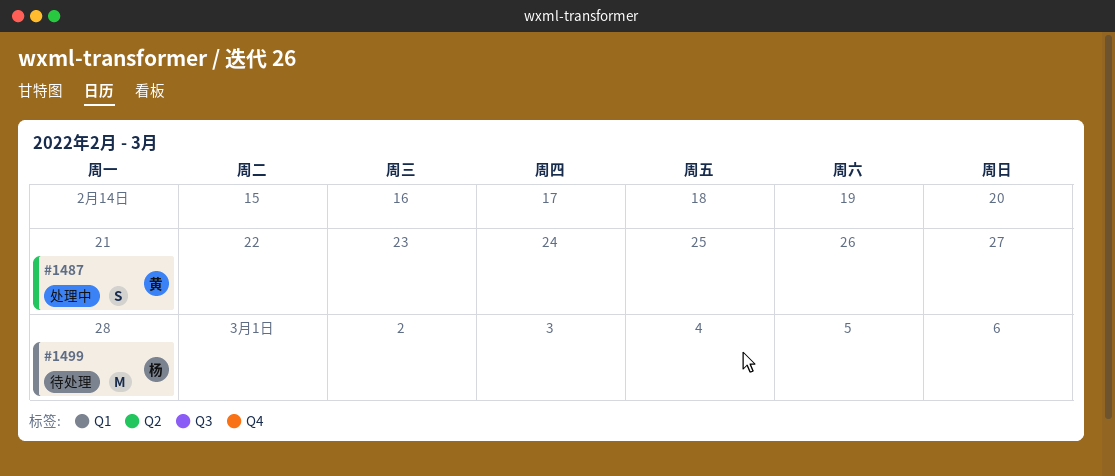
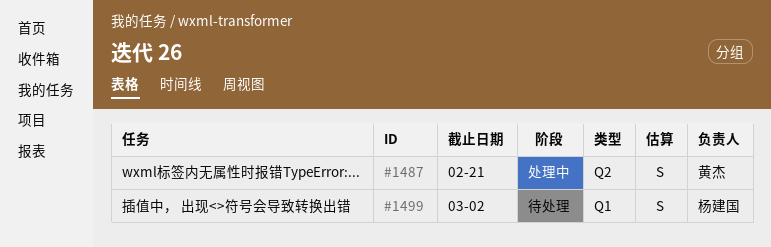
#1499, estimate: M -> S
#1499, due: Feb 28 -> Mar 2

